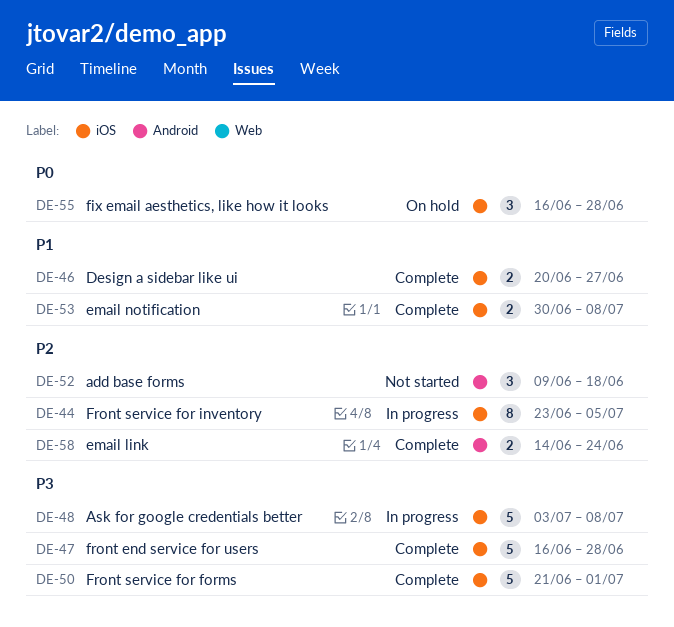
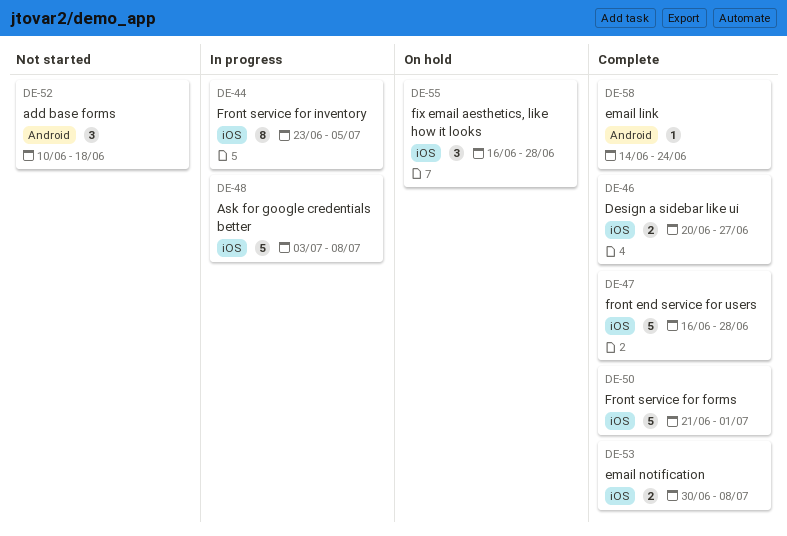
DE-52, start: Jun 9 -> Jun 10
DE-58, estimate: 2 -> 1

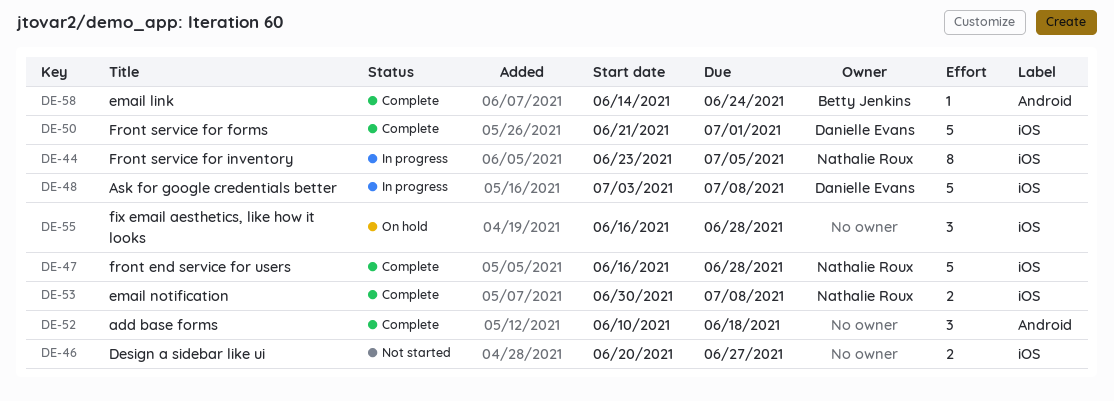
DE-46, status: Complete -> Not started
DE-52, status: Not started -> Complete

